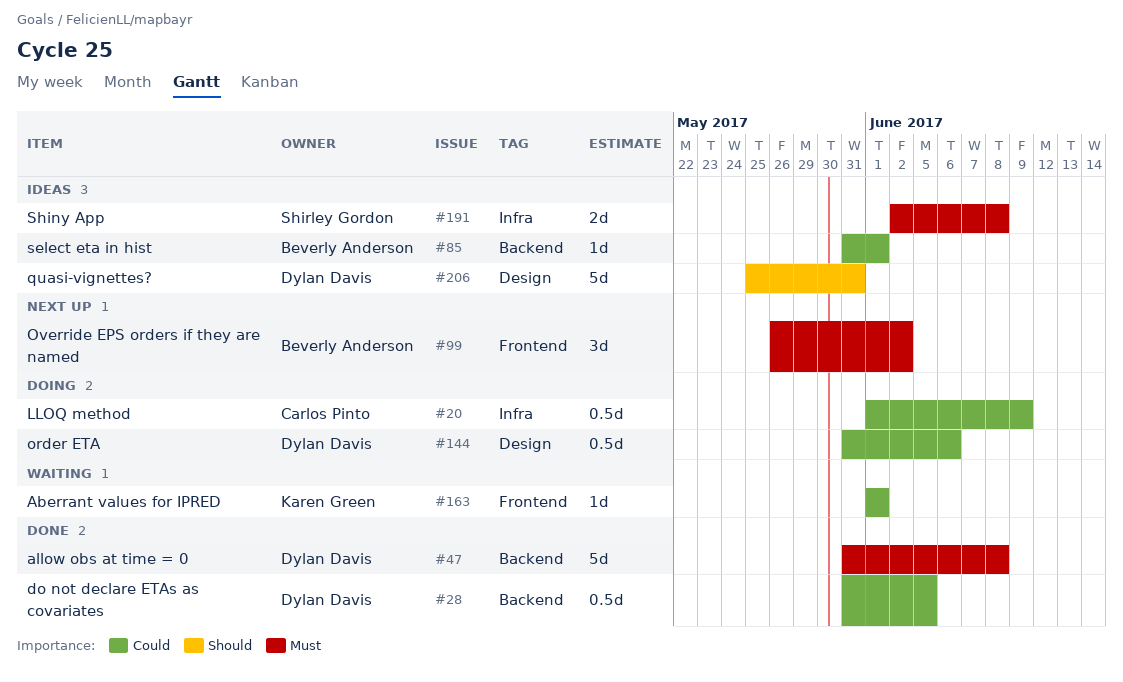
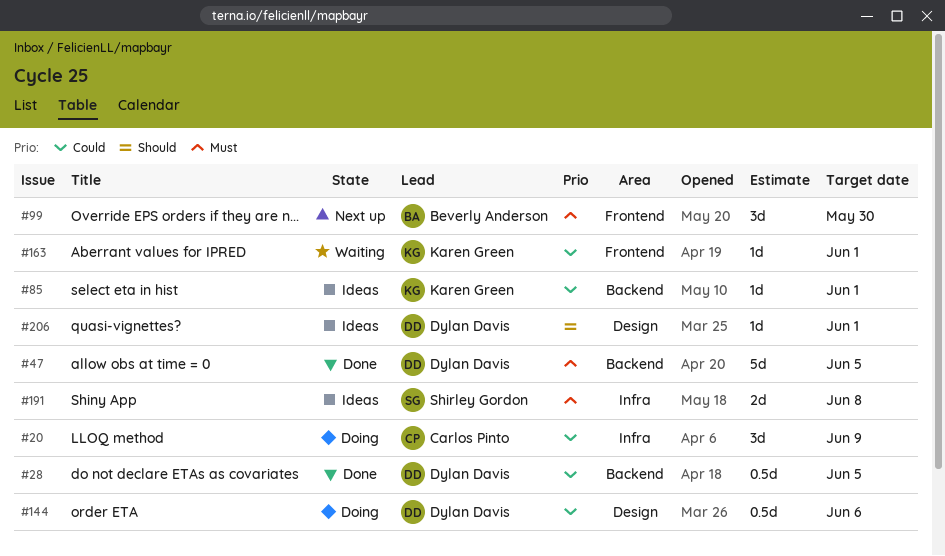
#20, estimate: 0.5d -> 3d
#47, due: Jun 8 -> Jun 5
#85, owner: Beverly Anderson -> Karen Green
#99, due: Jun 2 -> May 30
#206, estimate: 5d -> 1d
#206, due: May 31 -> Jun 1

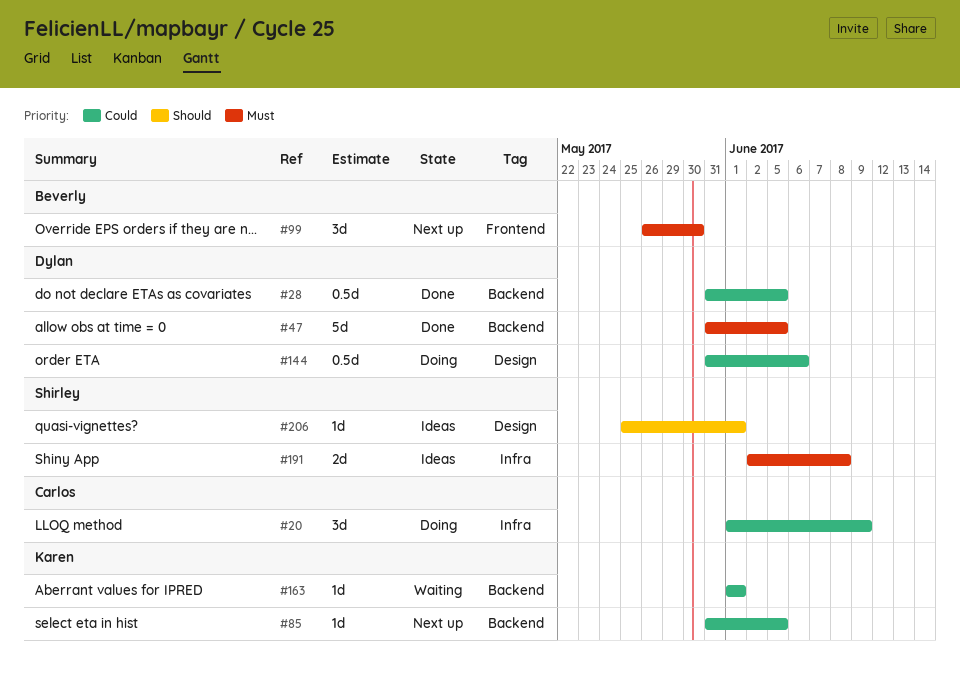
#85, status: Ideas -> Next up
#85, due: Jun 1 -> Jun 5
#163, label: Frontend -> Backend
#206, owner: Dylan Davis -> Shirley Gordon

